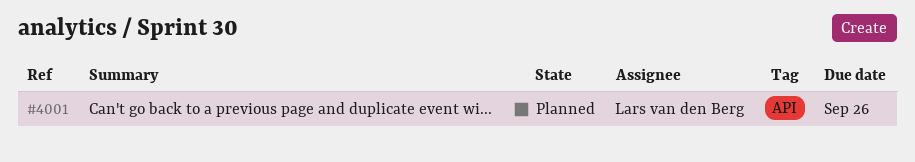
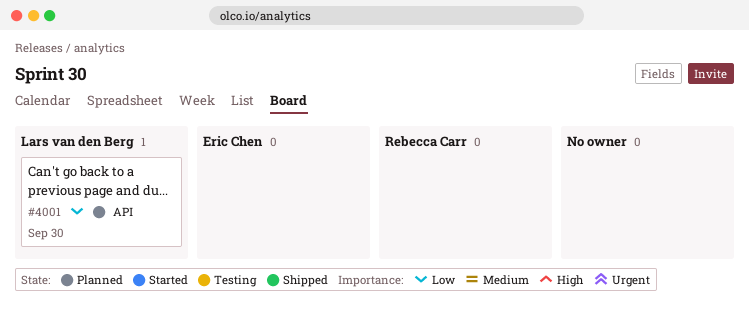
#4001, due: Sep 26 -> Sep 30

